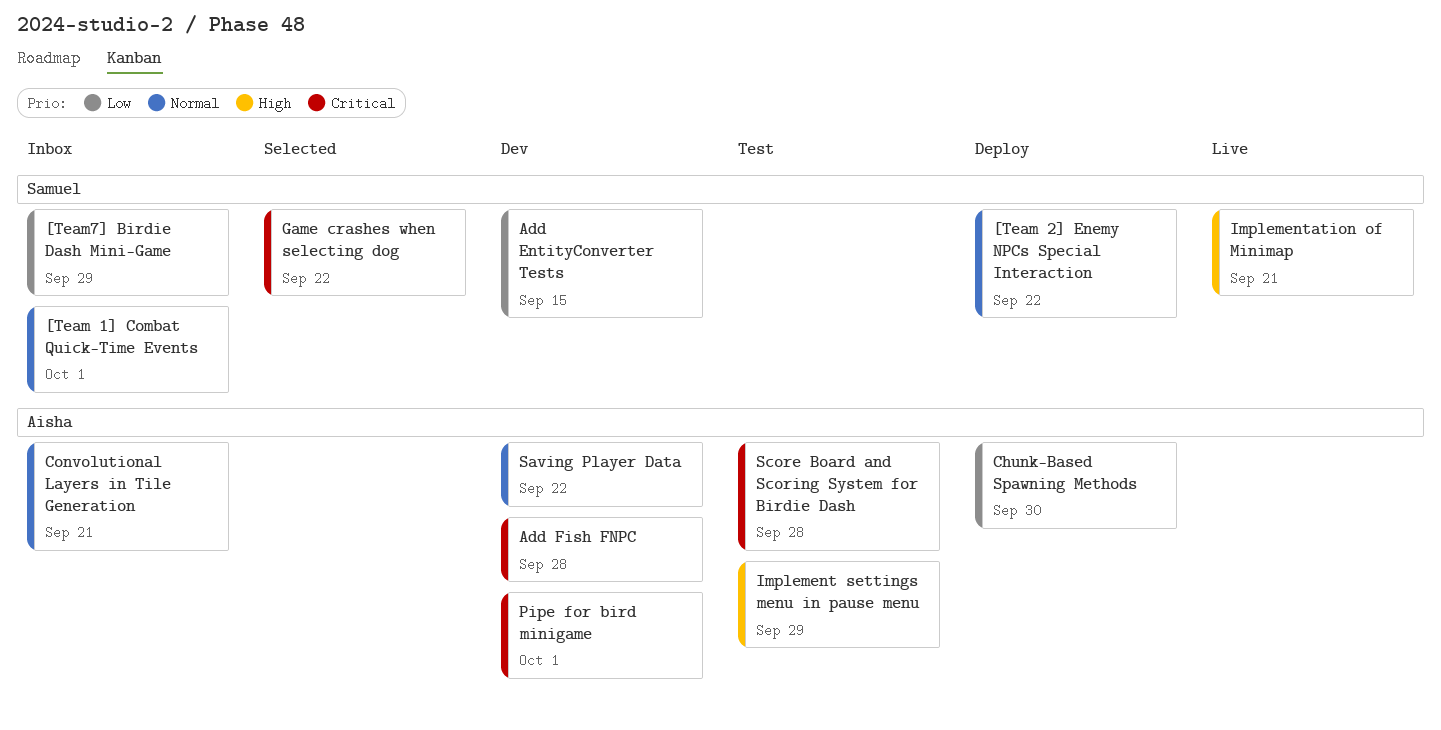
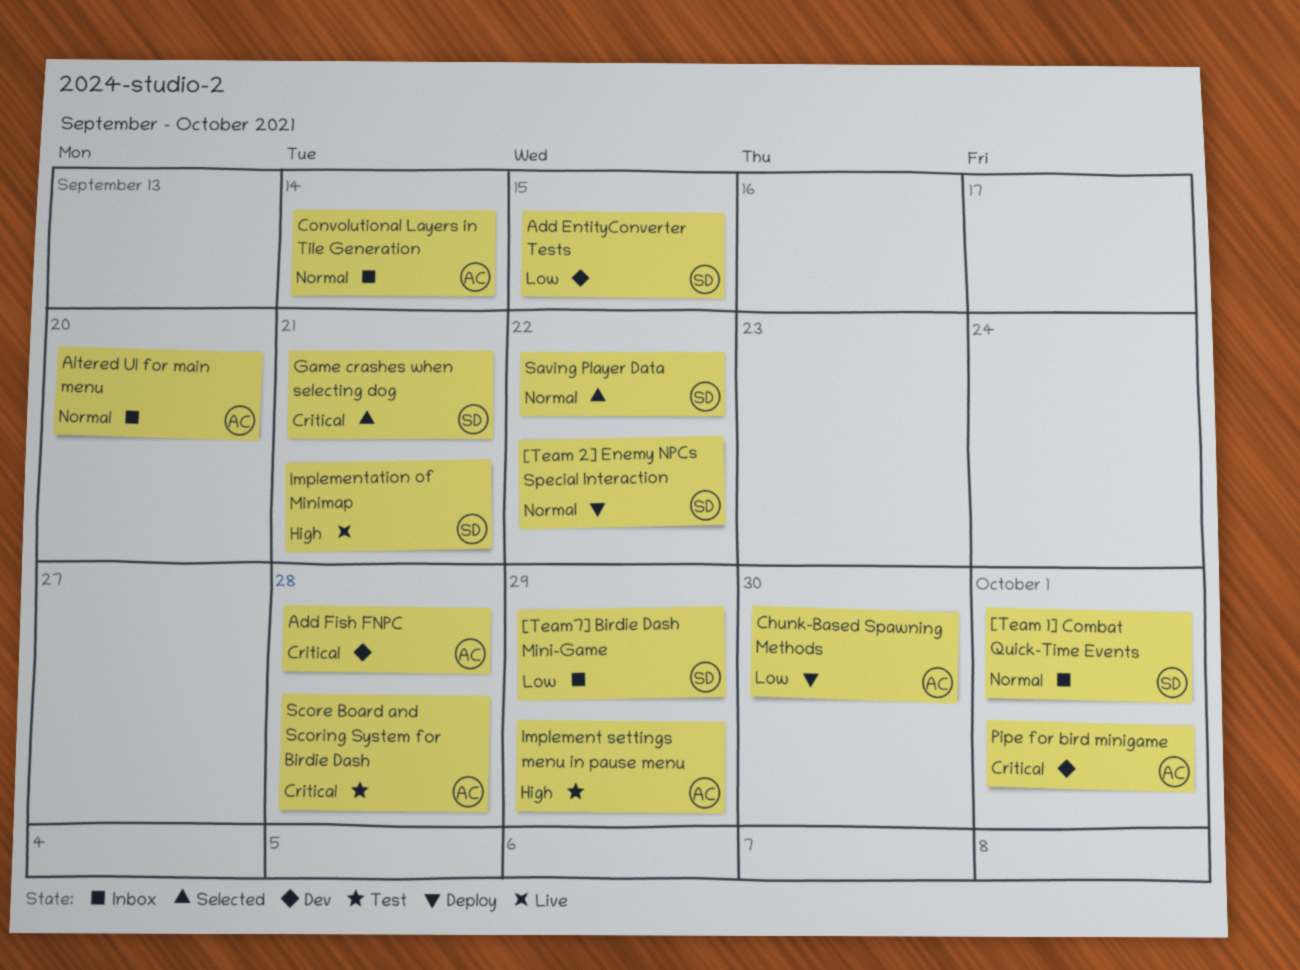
Altered UI for main menu: none -> present
Convolutional Layers in Tile Generation, due: Sep 21 -> Sep 14
Game crashes when selecting dog, due: Sep 22 -> Sep 21
Saving Player Data, status: Dev -> Selected
Saving Player Data, owner: Aisha -> Samuel

